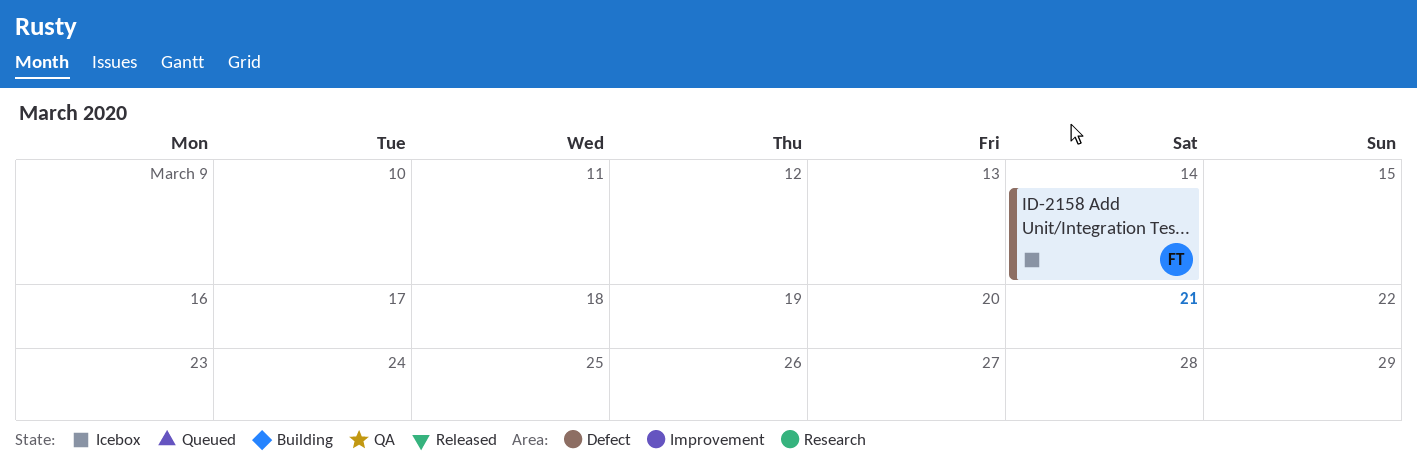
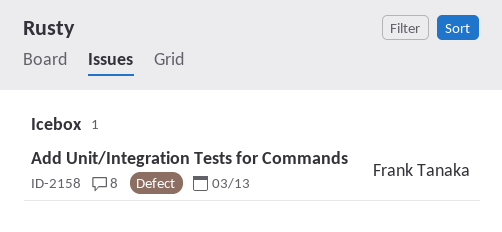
ID-2158, due: Mar 14 -> Mar 13

